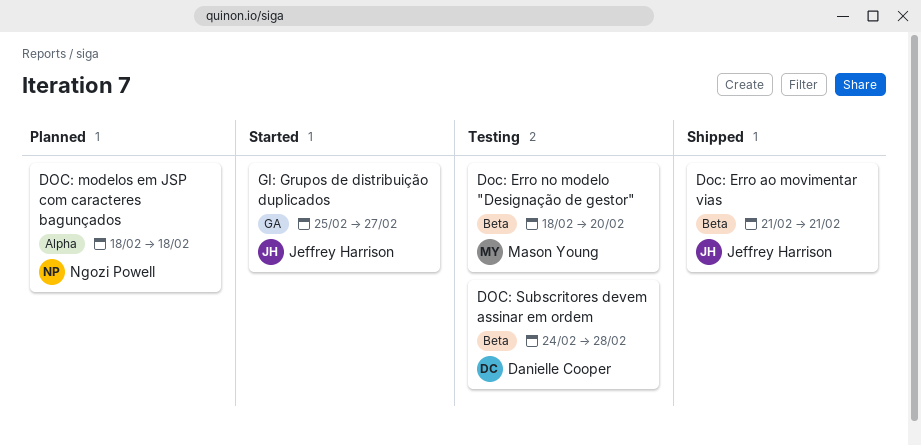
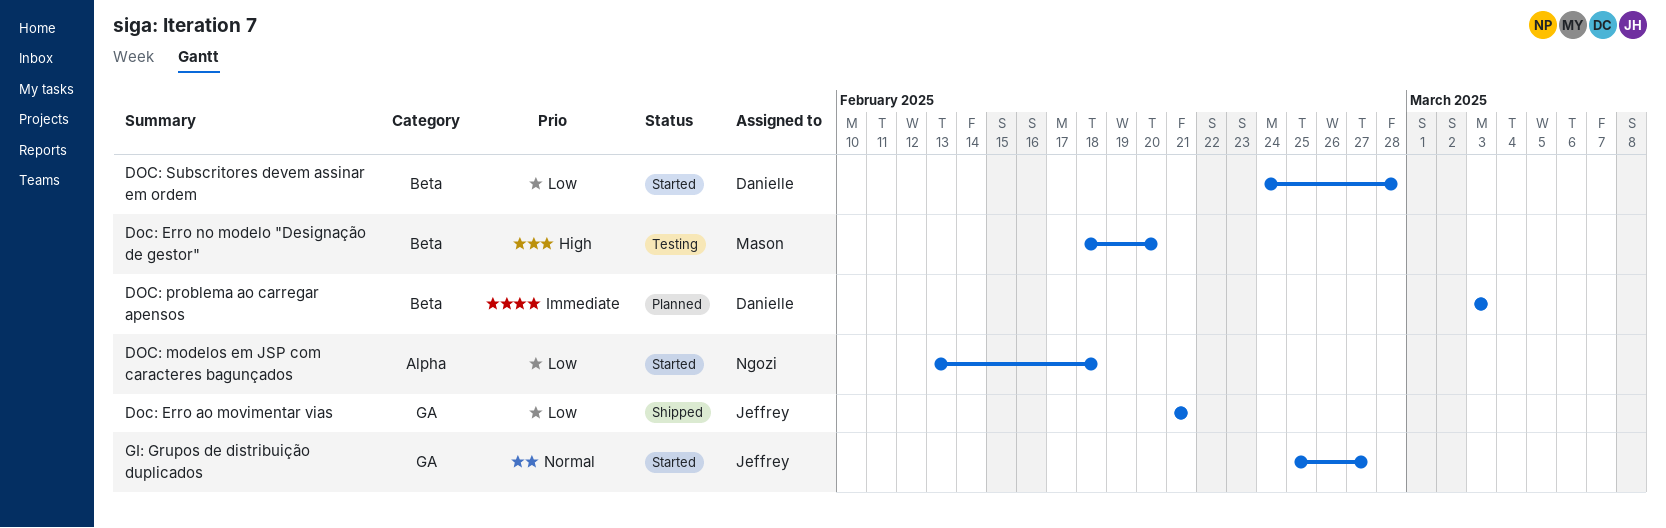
Doc: Erro ao movimentar vias, label: Beta -> GA
DOC: modelos em JSP com caracteres bagunçados, status: Planned -> Started
DOC: modelos em JSP com caracteres bagunçados, start: Feb 18 -> Feb 13
DOC: problema ao carregar apensos: none -> present
DOC: Subscritores devem assinar em ordem, status: Testing -> Started

